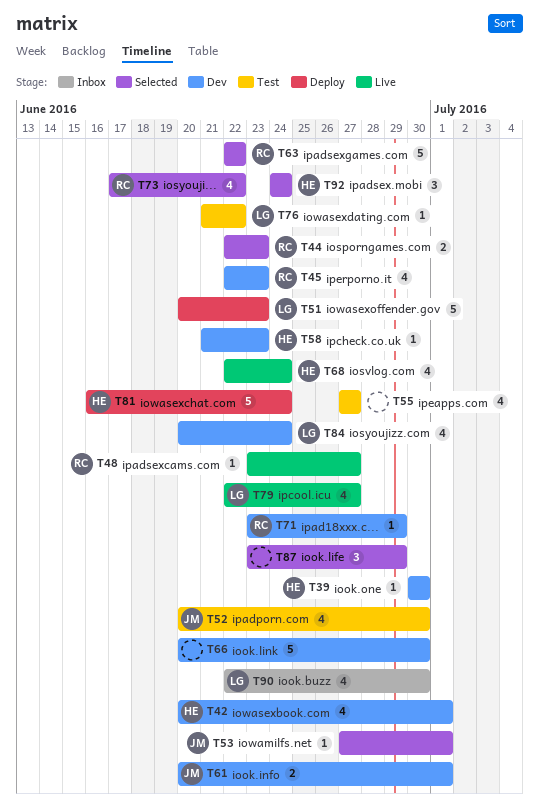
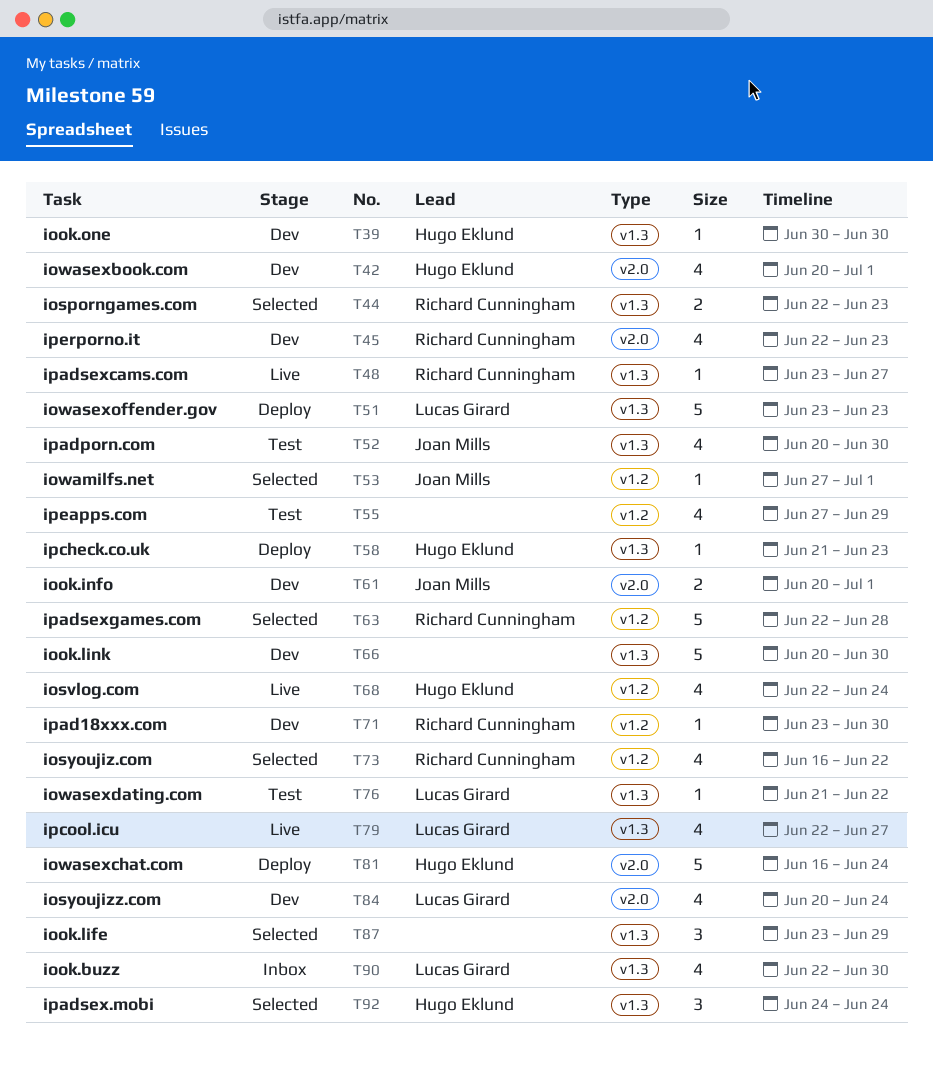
T51, start: Jun 20 -> Jun 23
T55, due: Jun 27 -> Jun 29
T58, status: Dev -> Deploy
T63, due: Jun 22 -> Jun 28
T71, due: Jun 29 -> Jun 30
T73, start: Jun 17 -> Jun 16

